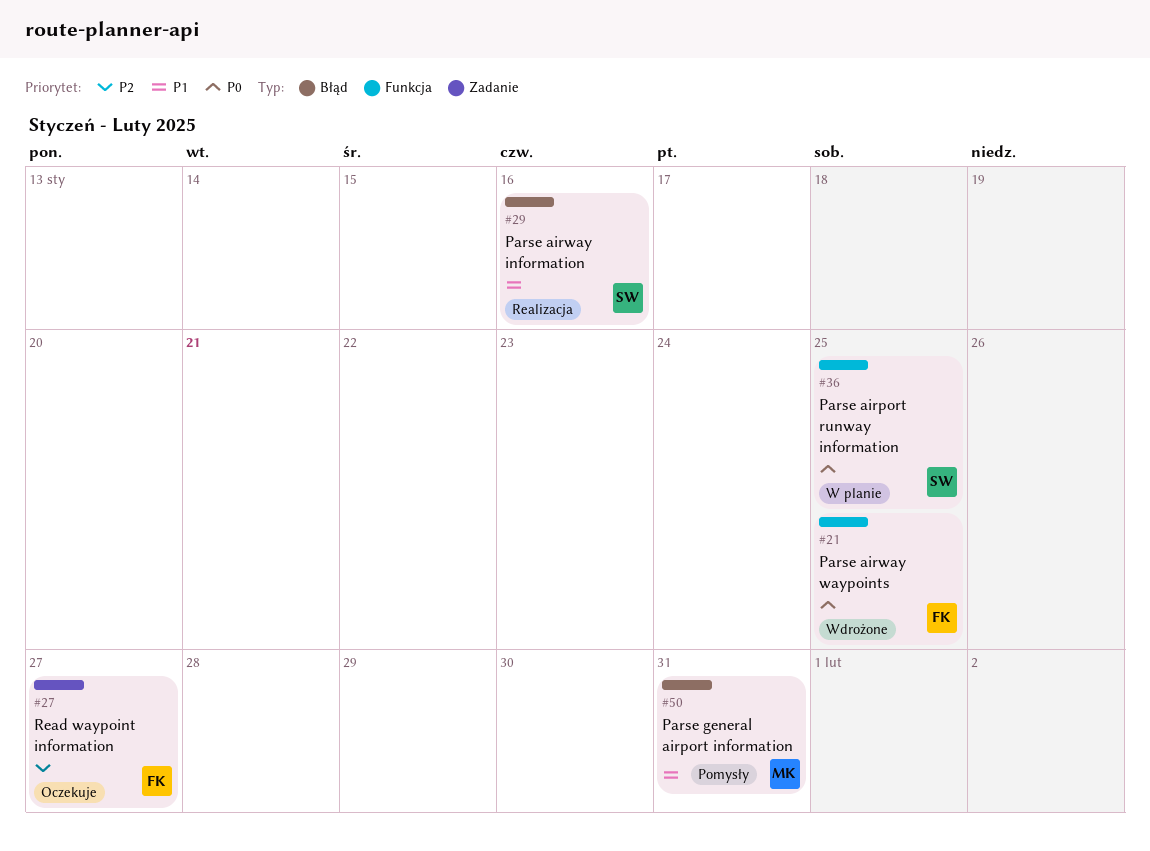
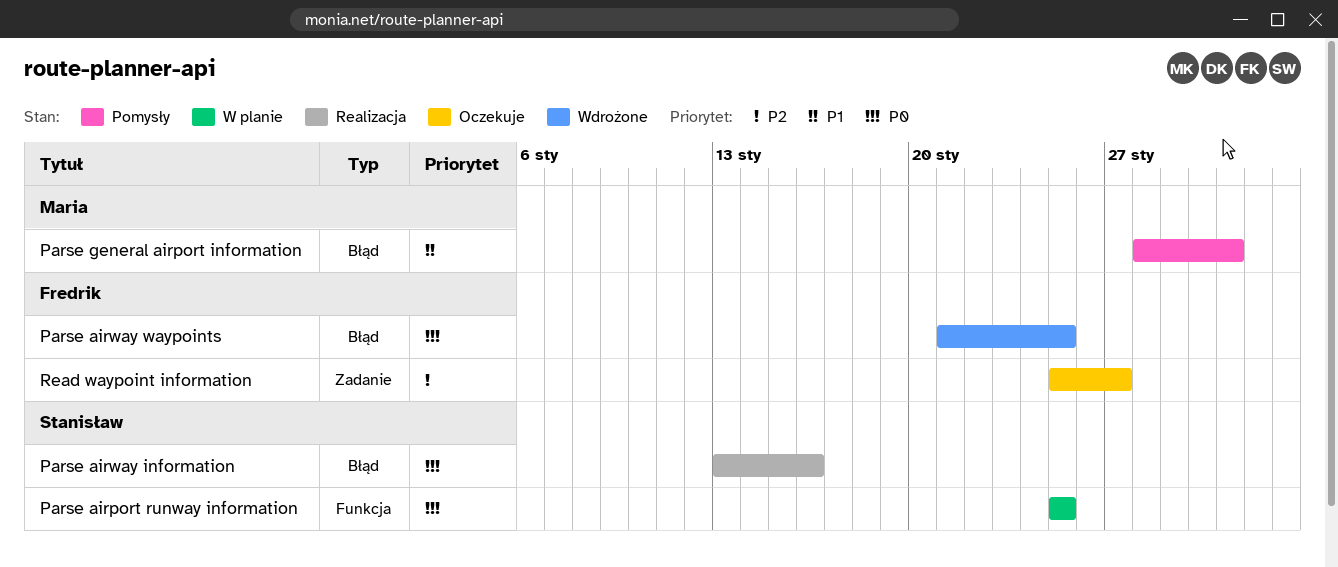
Parse airway information, priority: P1 -> P0
Parse airway waypoints, label: Funkcja -> Błąd

